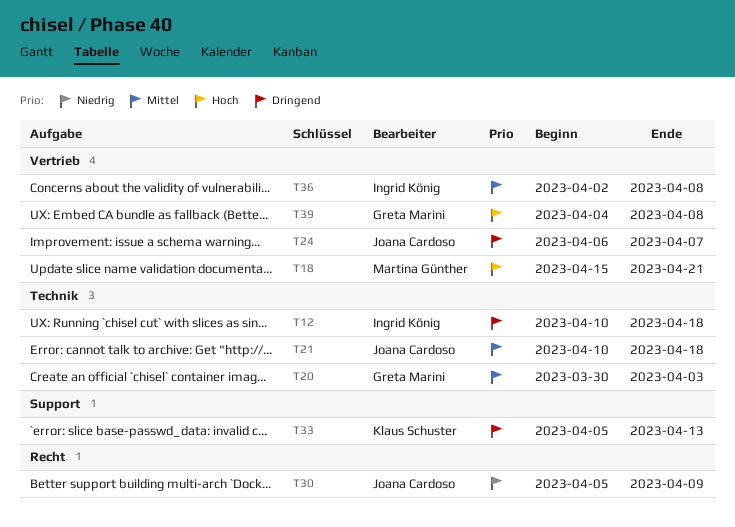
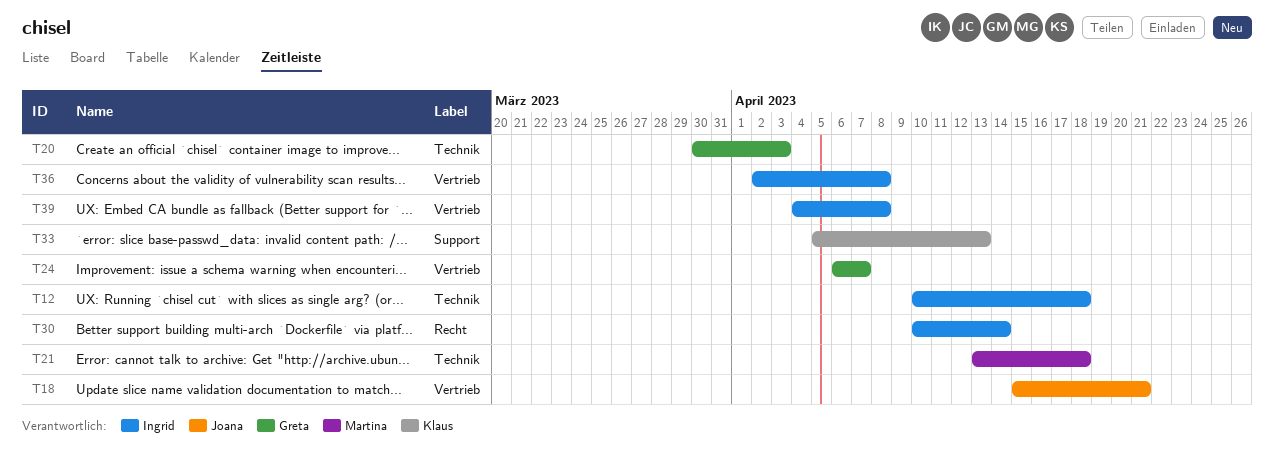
T18, owner: Martina Günther -> Joana Cardoso
T21, owner: Joana Cardoso -> Martina Günther
T21, start: Apr 10 -> Apr 13
T24, owner: Joana Cardoso -> Greta Marini
T30, owner: Joana Cardoso -> Ingrid König
T30, start: Apr 5 -> Apr 10
T30, due: Apr 9 -> Apr 14
T39, owner: Greta Marini -> Ingrid König

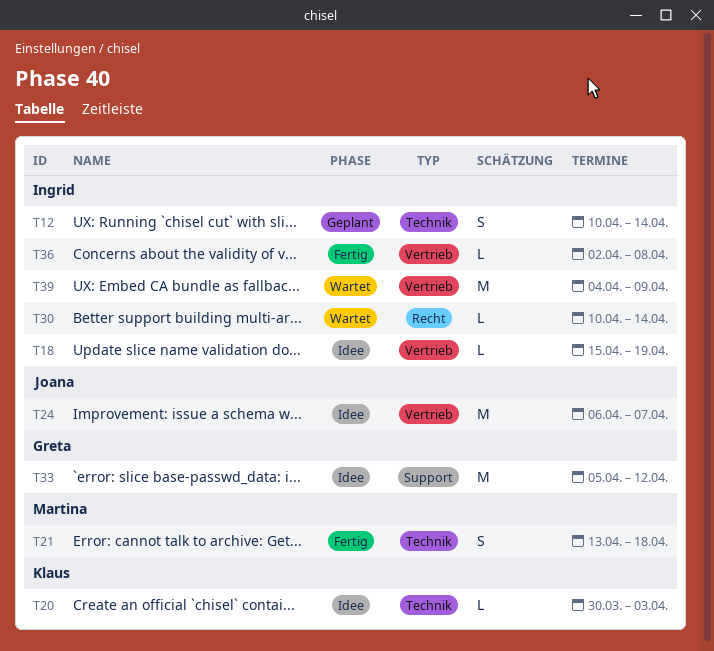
T12, due: Apr 18 -> Apr 14
T18, owner: Joana -> Ingrid
T18, due: Apr 21 -> Apr 19
T20, owner: Greta -> Klaus
T24, owner: Greta -> Joana
T33, owner: Klaus -> Greta
T33, due: Apr 13 -> Apr 12
T39, due: Apr 8 -> Apr 9

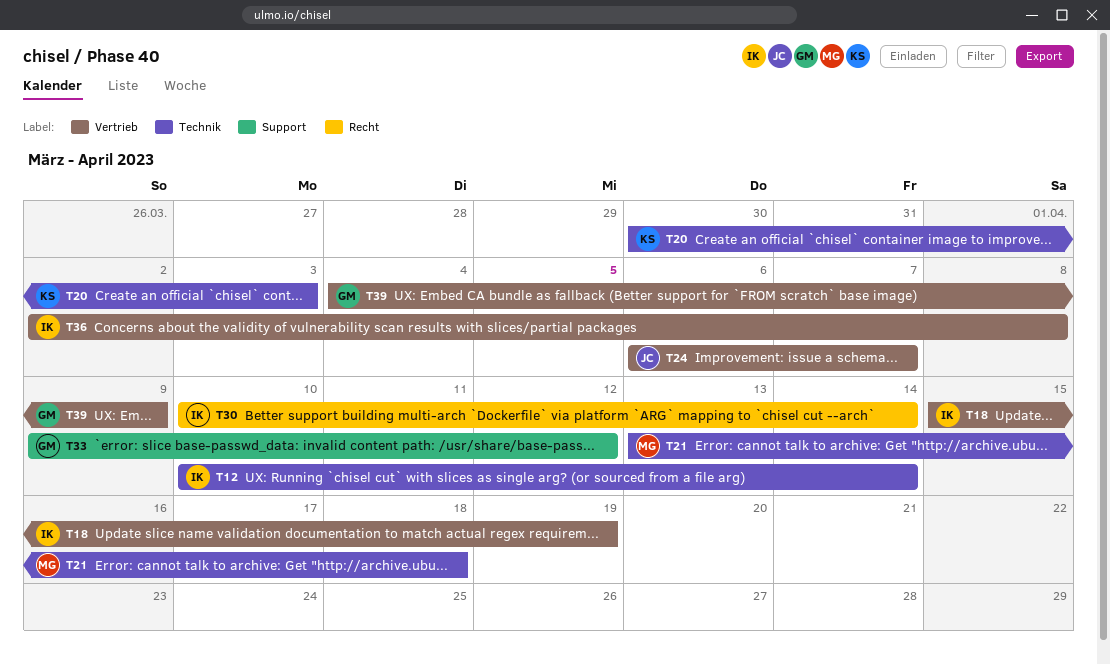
T33, start: Apr 5 -> Apr 9
T39, owner: Ingrid -> Greta

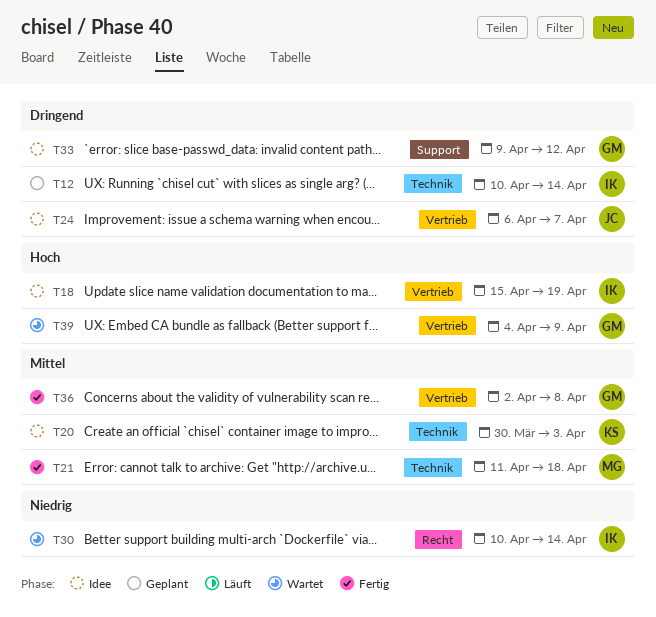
T21, start: Apr 13 -> Apr 11
T36, owner: IK -> GM

